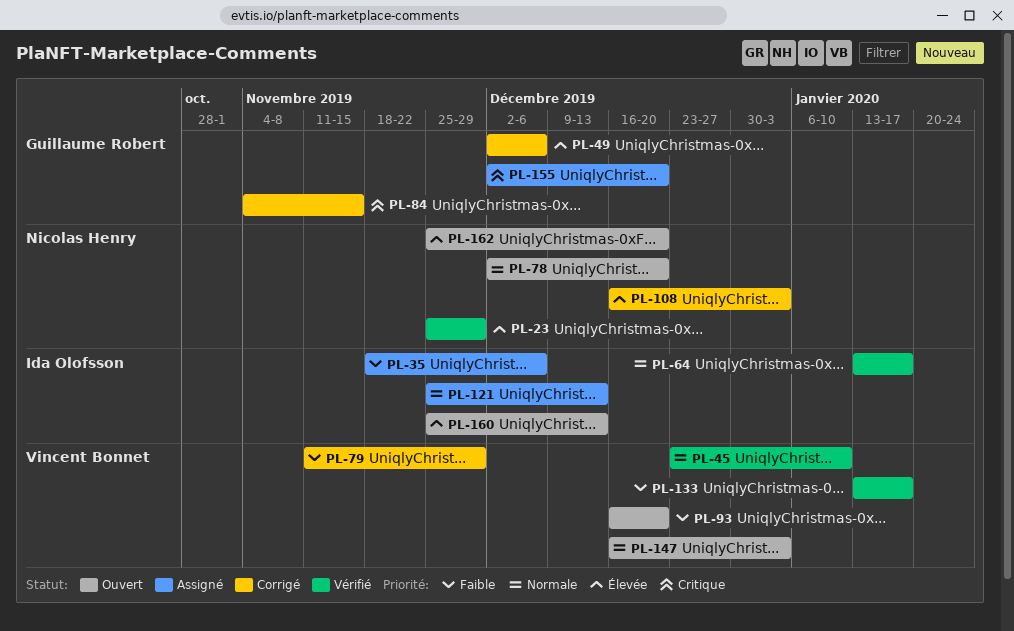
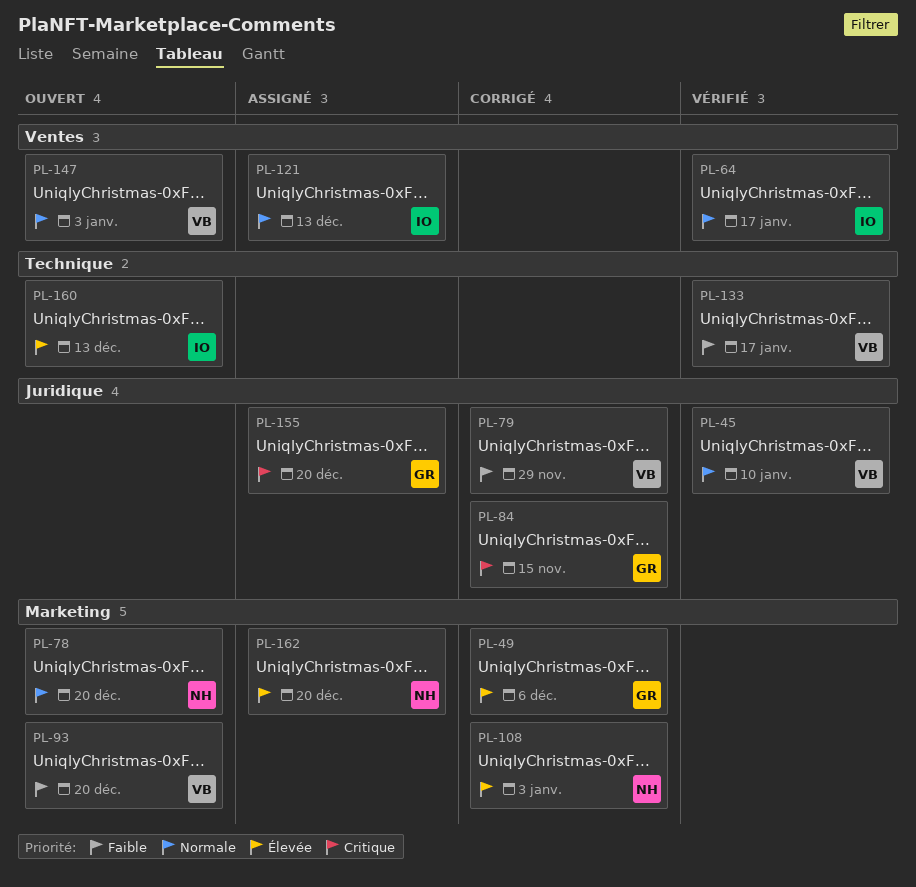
PL-23: present -> none
PL-35: present -> none
PL-162, status: Ouvert -> Assigné

